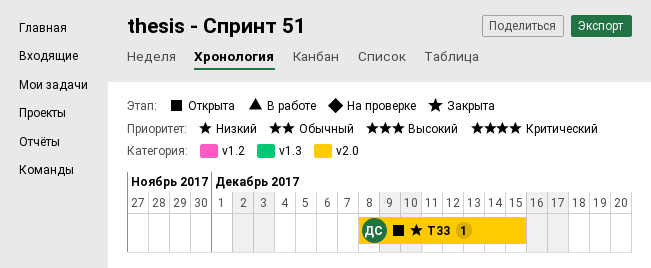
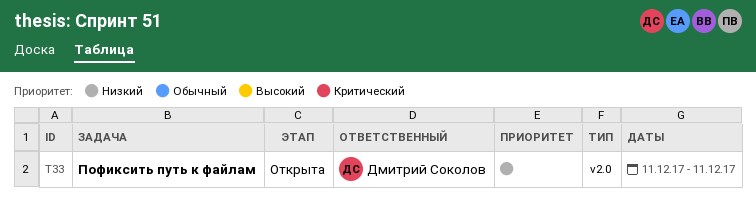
T33, start: Dec 8 -> Dec 11
T33, due: Dec 15 -> Dec 11

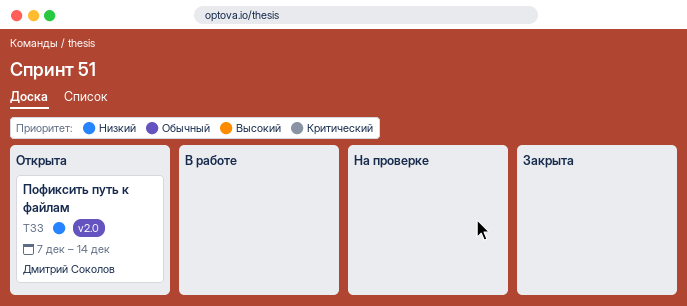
T33, start: Dec 11 -> Dec 7
T33, due: Dec 11 -> Dec 14

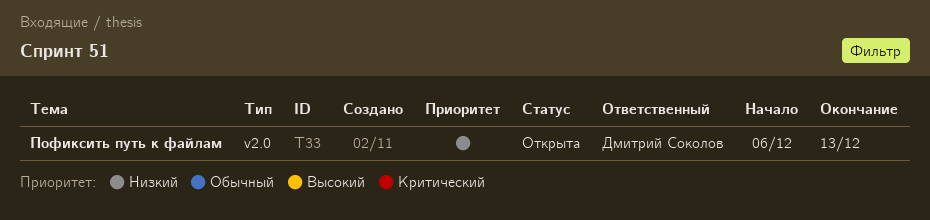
T33, start: Dec 7 -> Dec 6
T33, due: Dec 14 -> Dec 13

